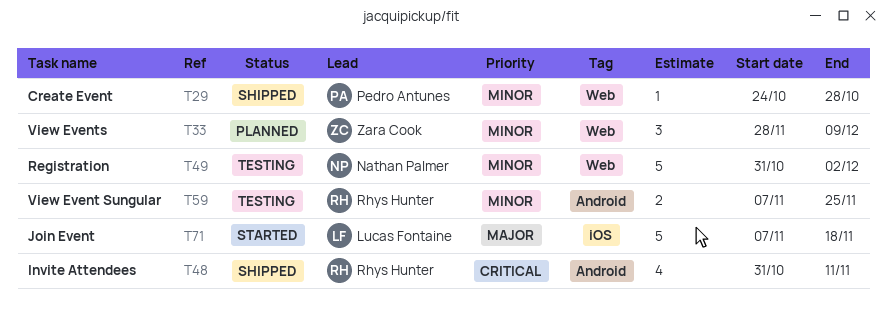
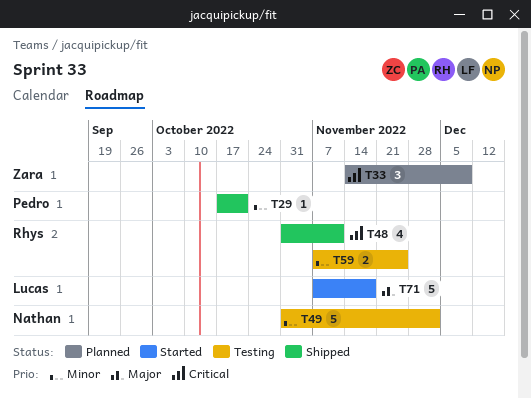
T29, start: Oct 24 -> Oct 17
T29, due: Oct 28 -> Oct 21
T33, priority: Minor -> Critical
T33, start: Nov 28 -> Nov 14

